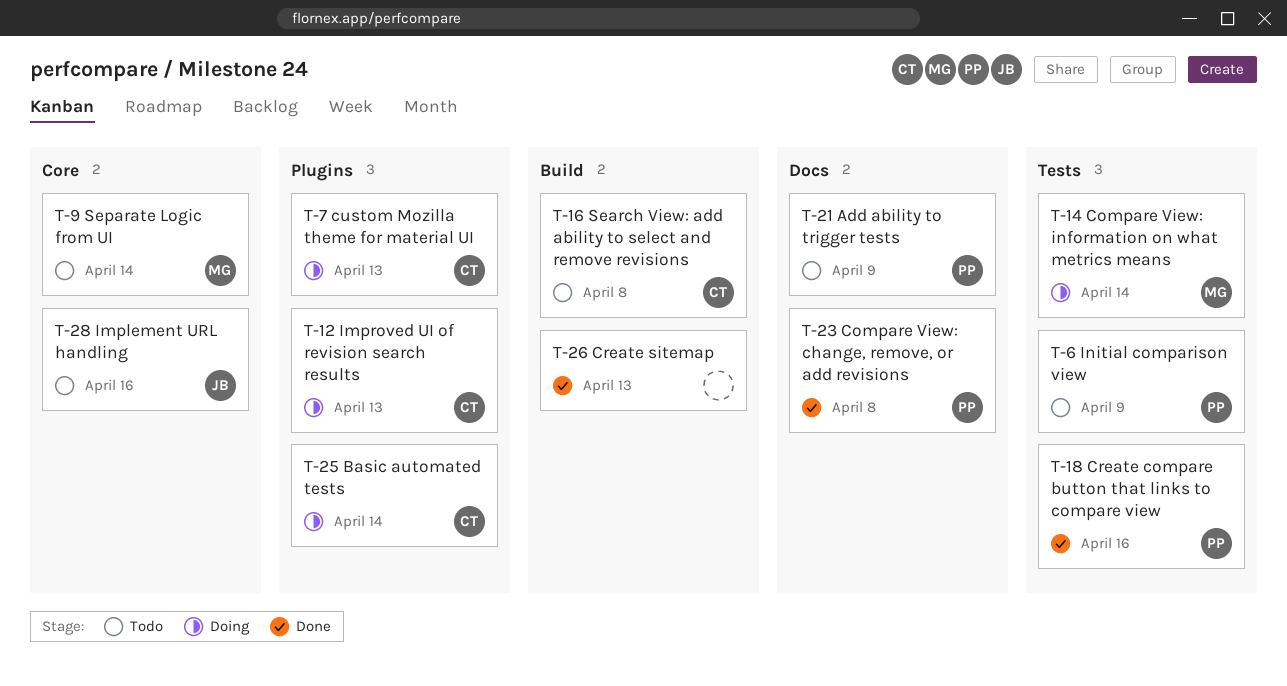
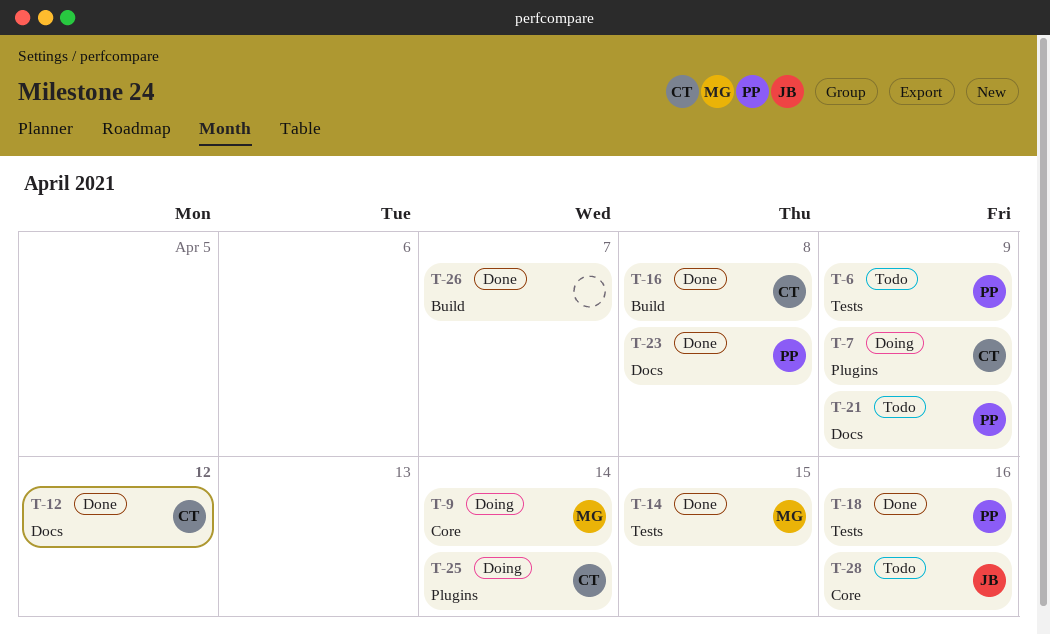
T-7, due: Apr 13 -> Apr 9
T-9, status: Todo -> Doing
T-12, status: Doing -> Done
T-12, label: Plugins -> Docs
T-12, due: Apr 13 -> Apr 12
T-14, status: Doing -> Done
T-14, due: Apr 14 -> Apr 15
T-16, status: Todo -> Done
T-26, due: Apr 13 -> Apr 7

